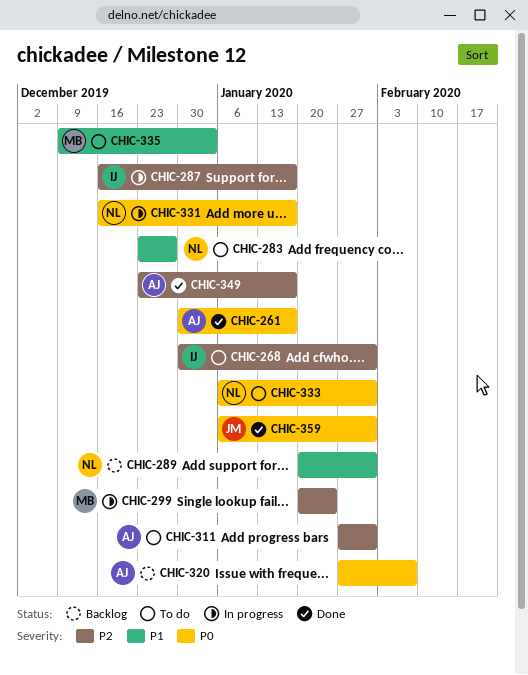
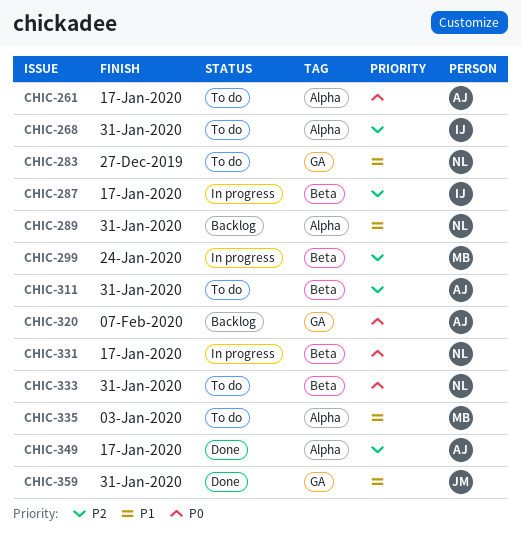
CHIC-261, status: Done -> To do
CHIC-359, priority: P0 -> P1

